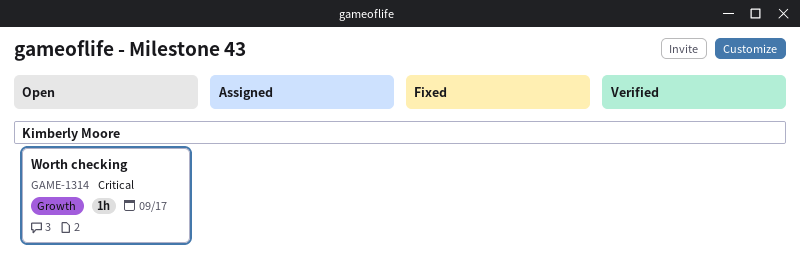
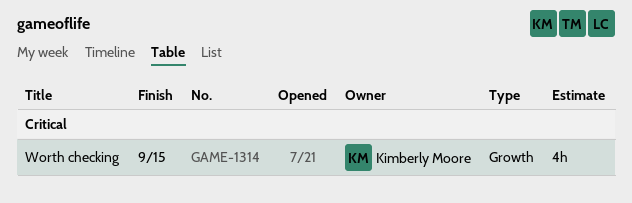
GAME-1314, estimate: 1h -> 4h
GAME-1314, due: Sep 17 -> Sep 15

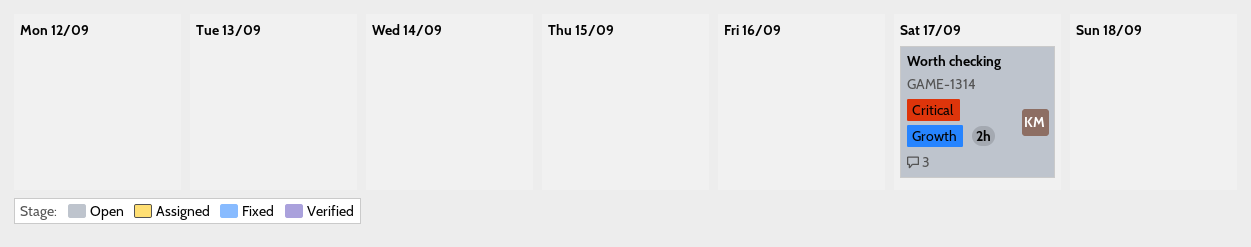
GAME-1314, estimate: 4h -> 2h
GAME-1314, due: Sep 15 -> Sep 17

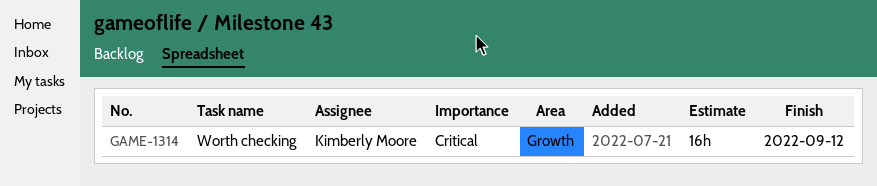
GAME-1314, estimate: 2h -> 16h
GAME-1314, due: Sep 17 -> Sep 12

